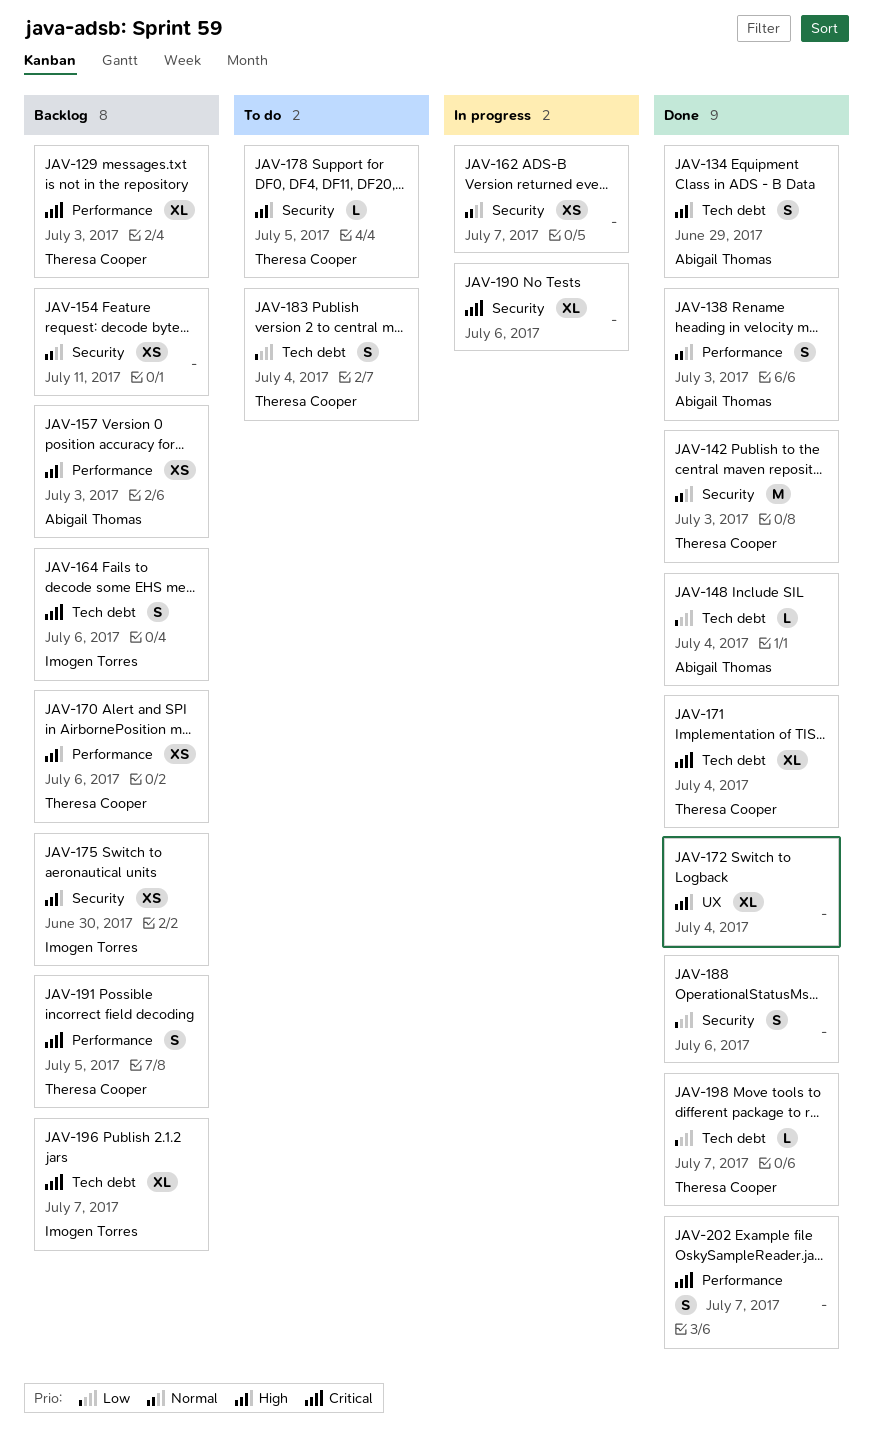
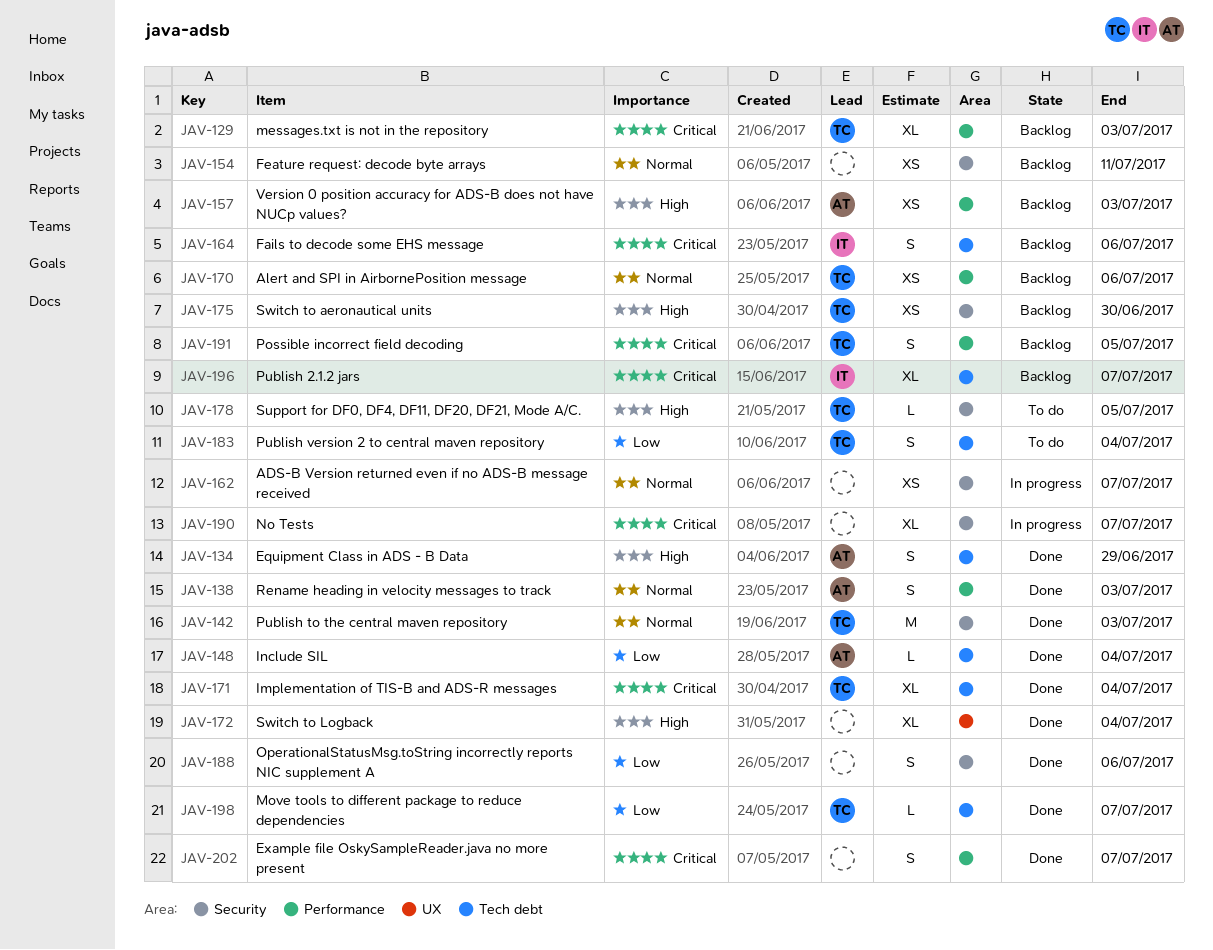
JAV-170, priority: High -> Normal
JAV-175, owner: Imogen Torres -> Theresa Cooper
JAV-190, due: Jul 6 -> Jul 7

